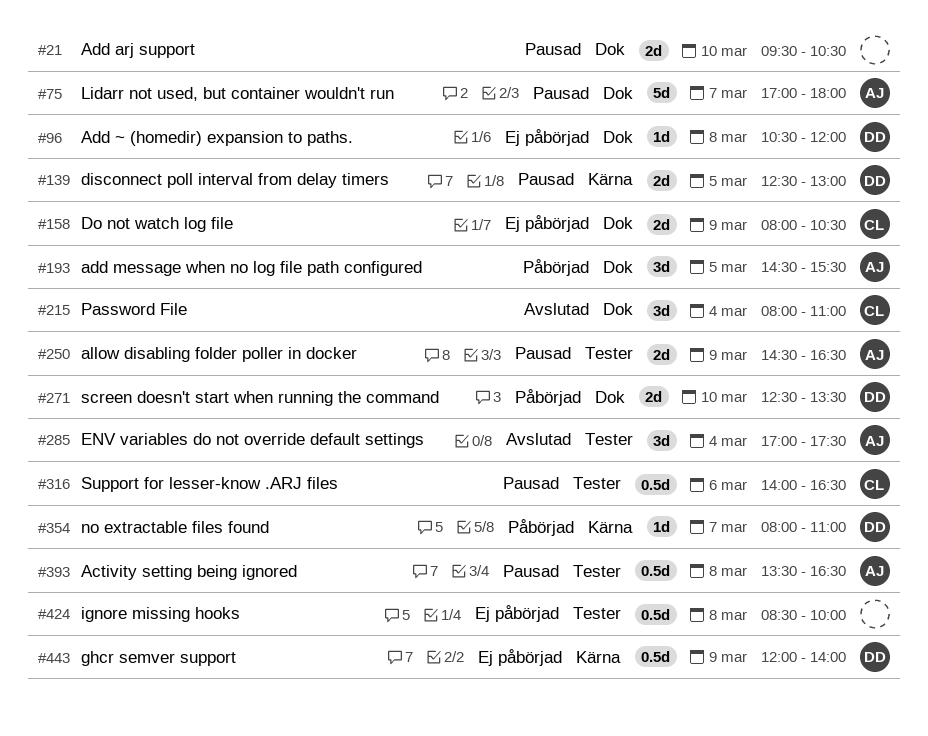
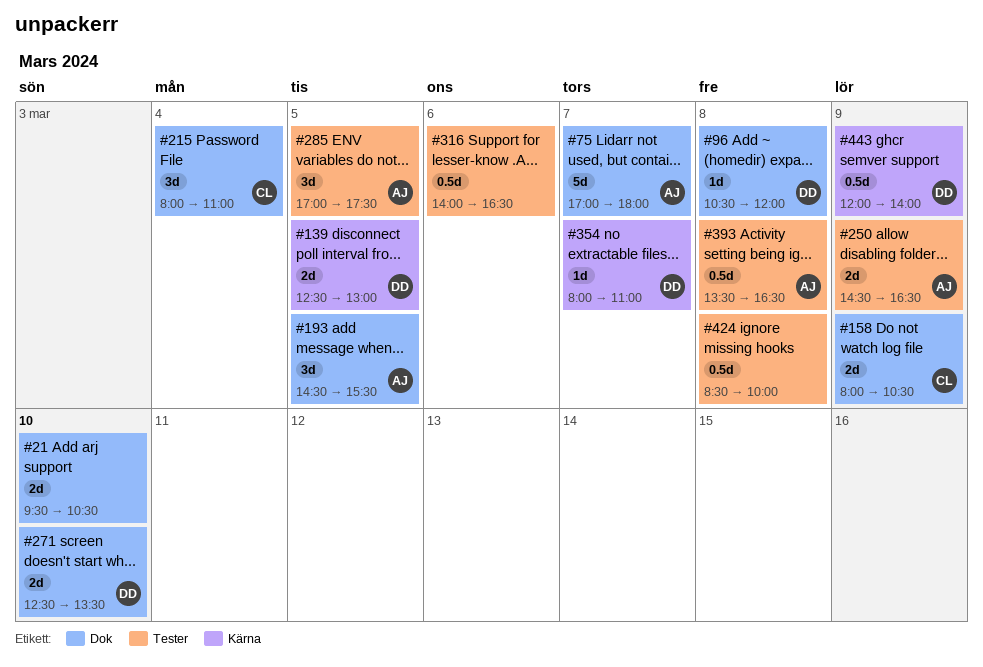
#285, day: Mar 4 -> Mar 5
#316, owner: CL -> none

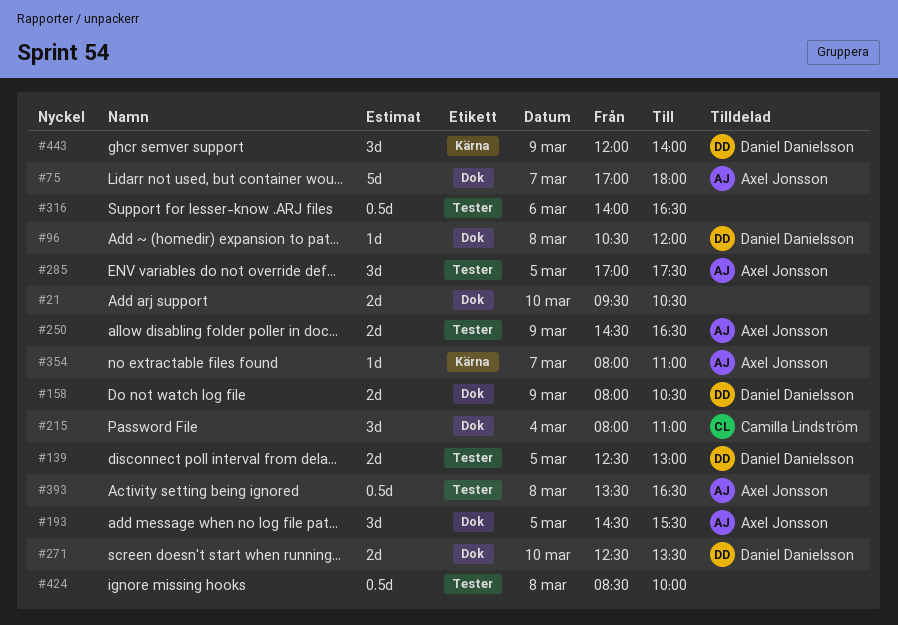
#139, label: Kärna -> Tester
#158, owner: Camilla Lindström -> Daniel Danielsson
#354, owner: Daniel Danielsson -> Axel Jonsson
#443, estimate: 0.5d -> 3d

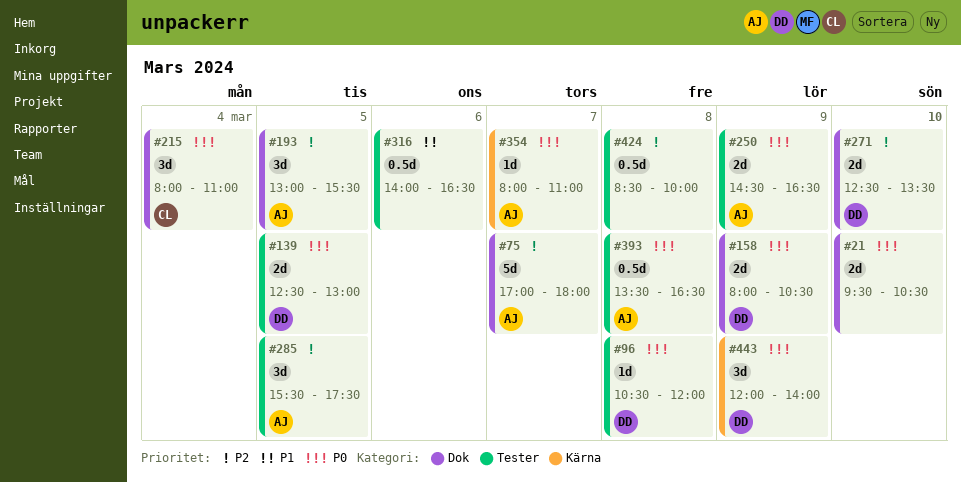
#96, label: Dok -> Tester
#193, begins: 14:30 -> 13:00
#285, begins: 17:00 -> 15:30

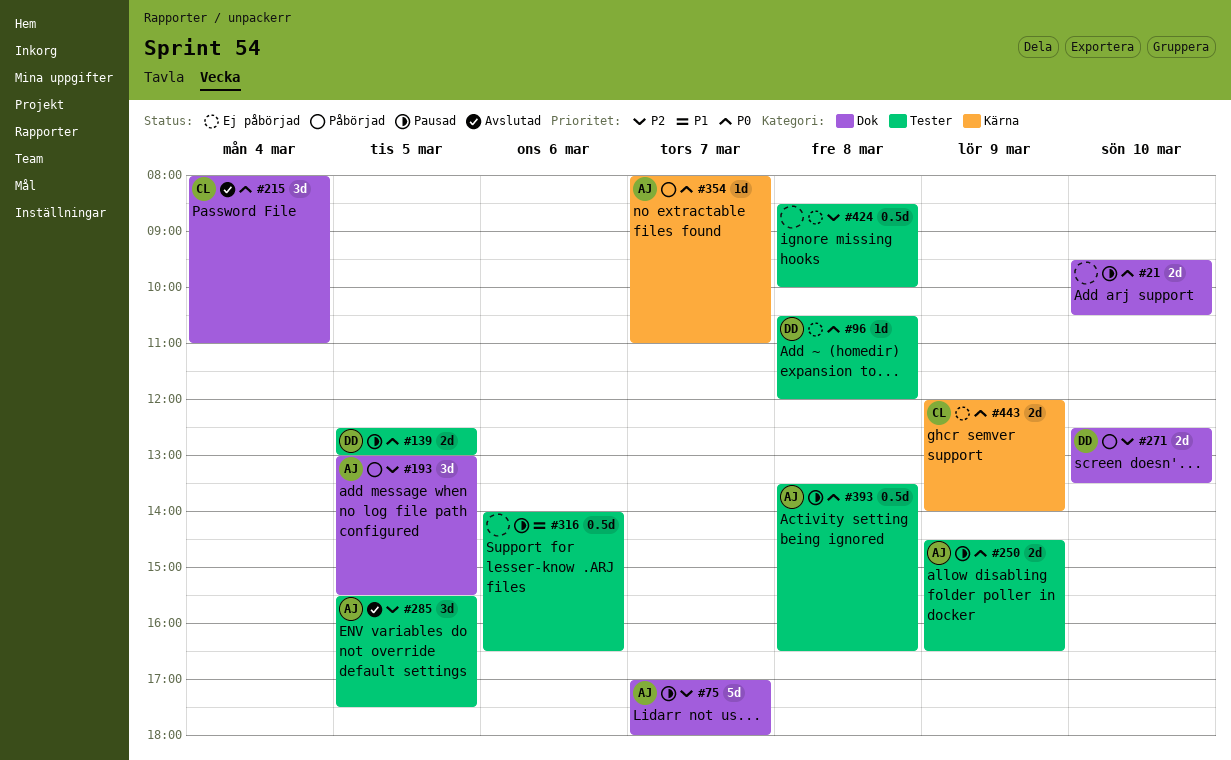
#158: present -> none
#443, owner: DD -> CL
#443, estimate: 3d -> 2d

